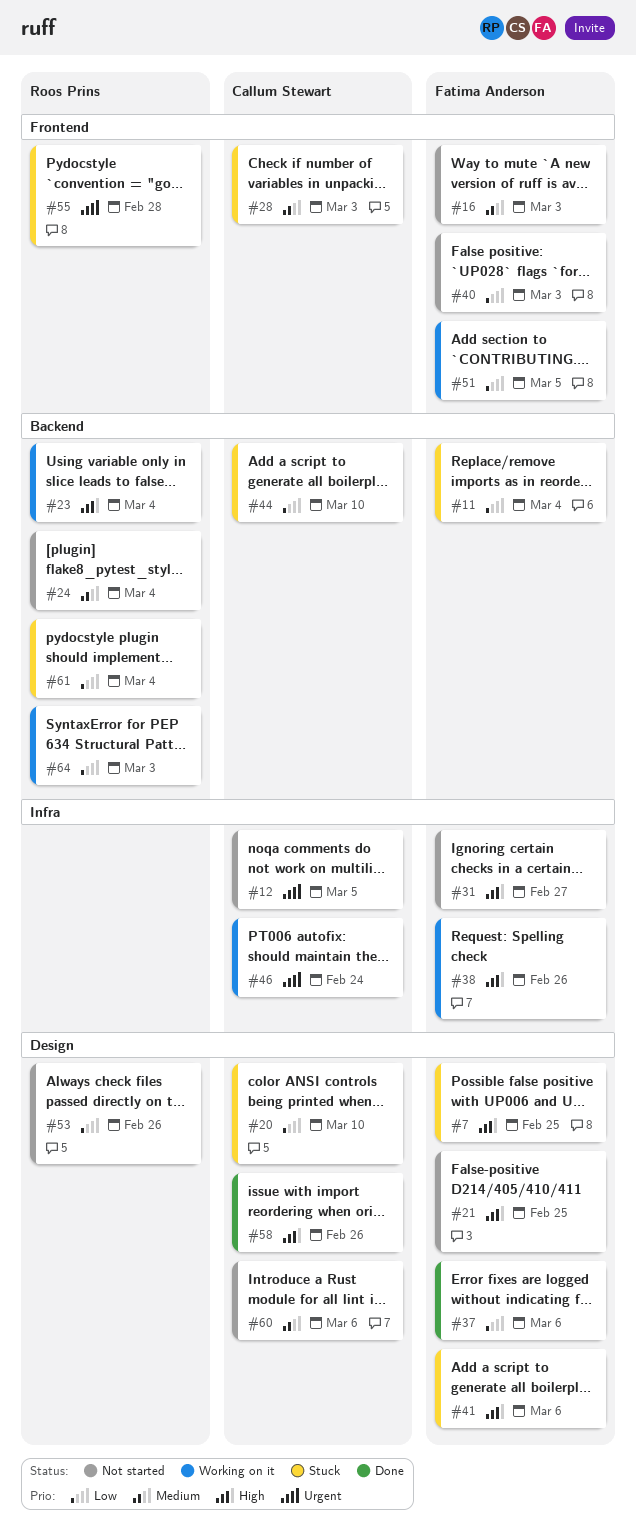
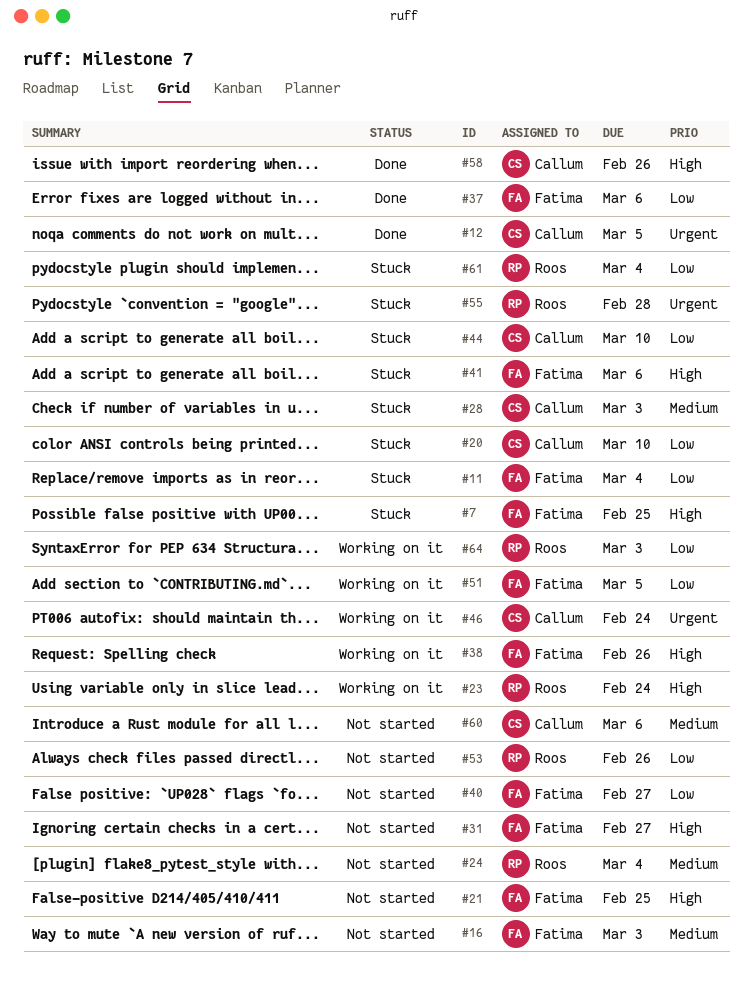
#12, status: Not started -> Done
#23, due: Mar 4 -> Feb 24
#40, due: Mar 3 -> Feb 27

